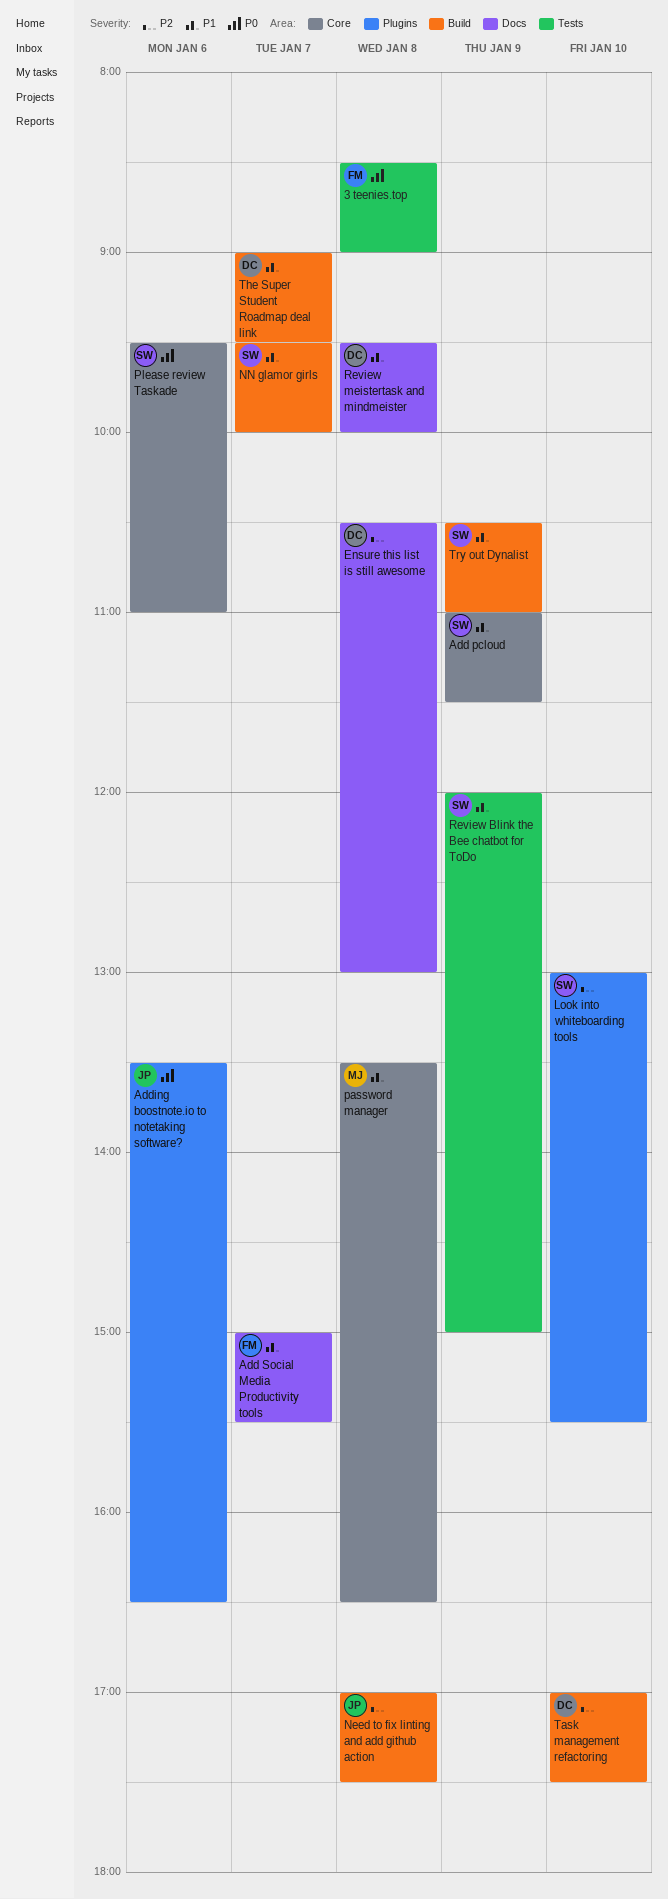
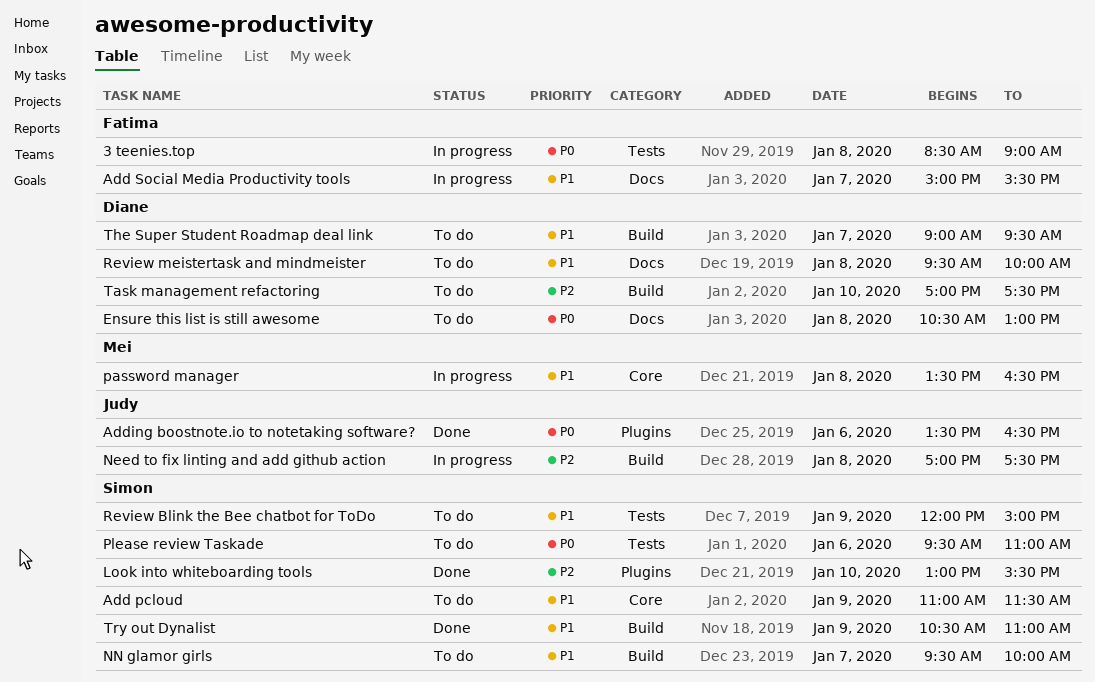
Ensure this list is still awesome, priority: P2 -> P0
Please review Taskade, label: Core -> Tests

